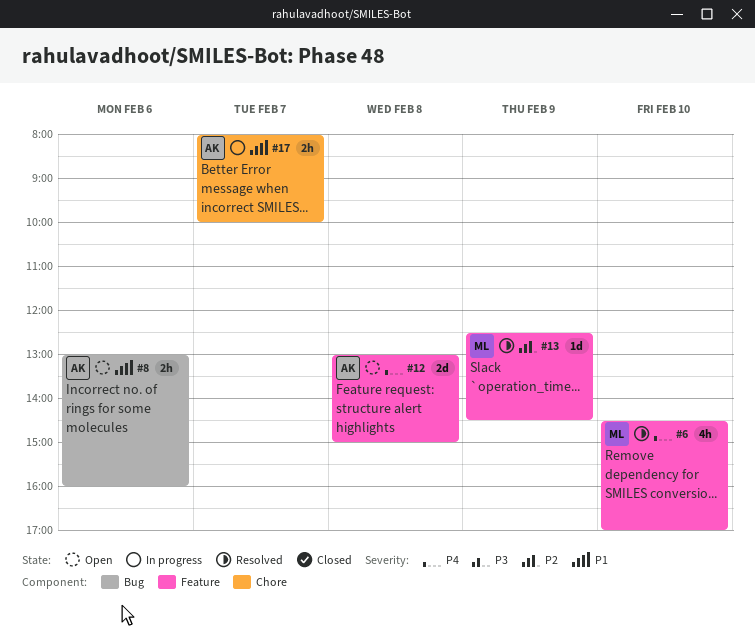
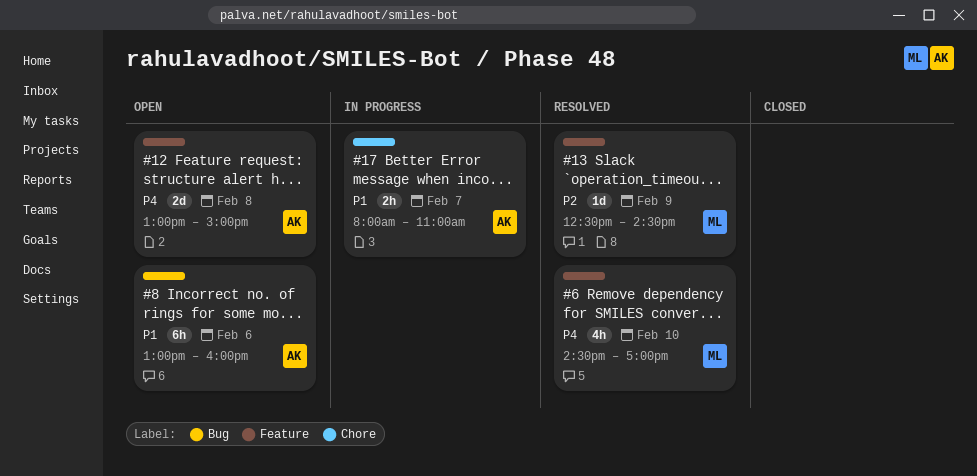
#8, estimate: 2h -> 6h
#17, ends: 10:00 -> 11:00

